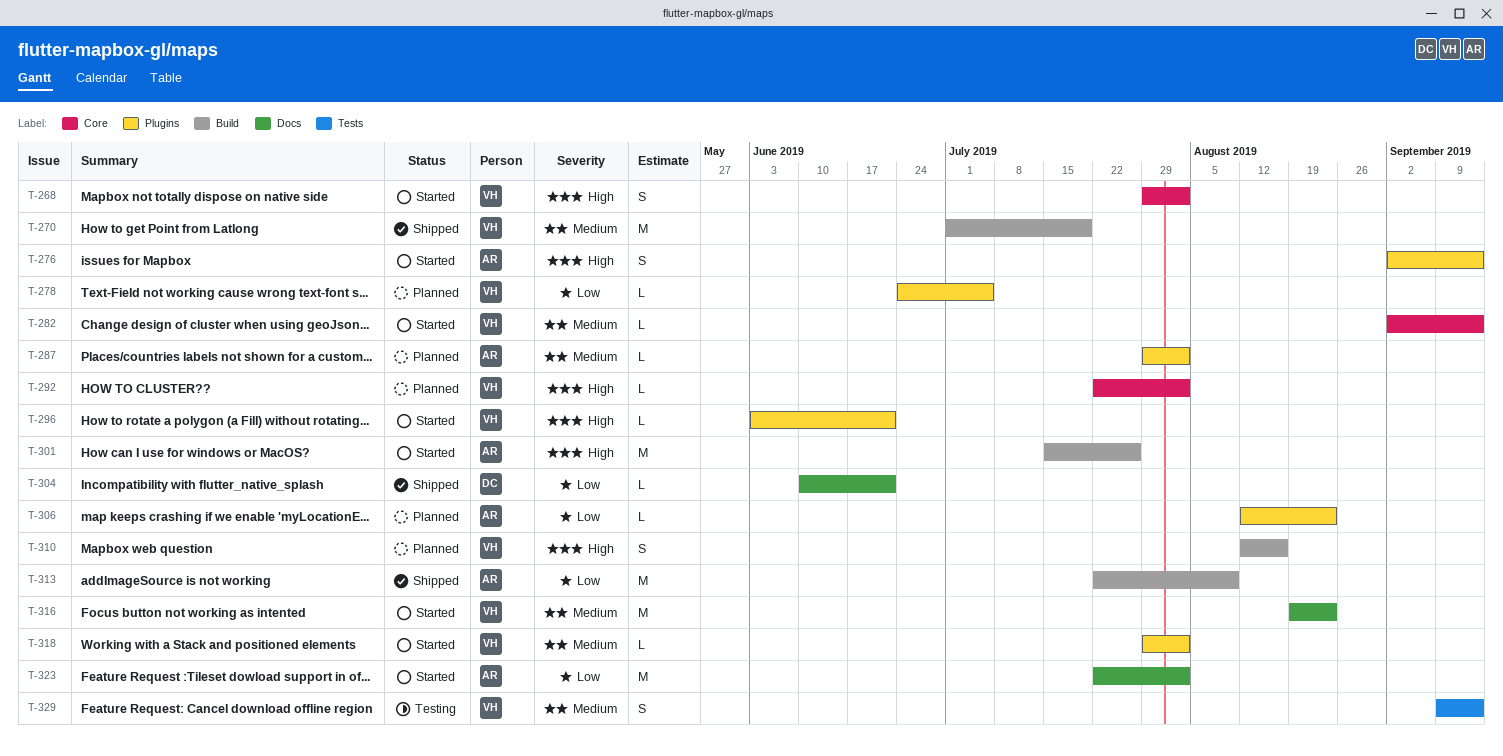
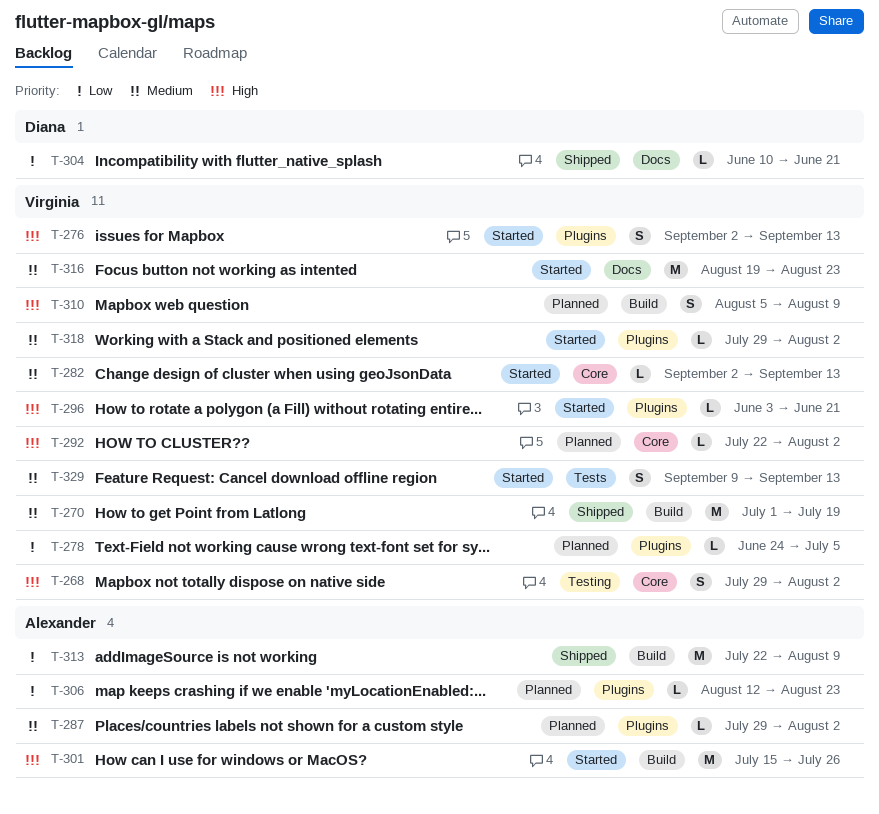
T-268, status: Started -> Testing
T-276, owner: Alexander -> Virginia
T-310, start: Aug 12 -> Aug 5
T-310, due: Aug 16 -> Aug 9
T-323: present -> none
T-329, status: Testing -> Started

